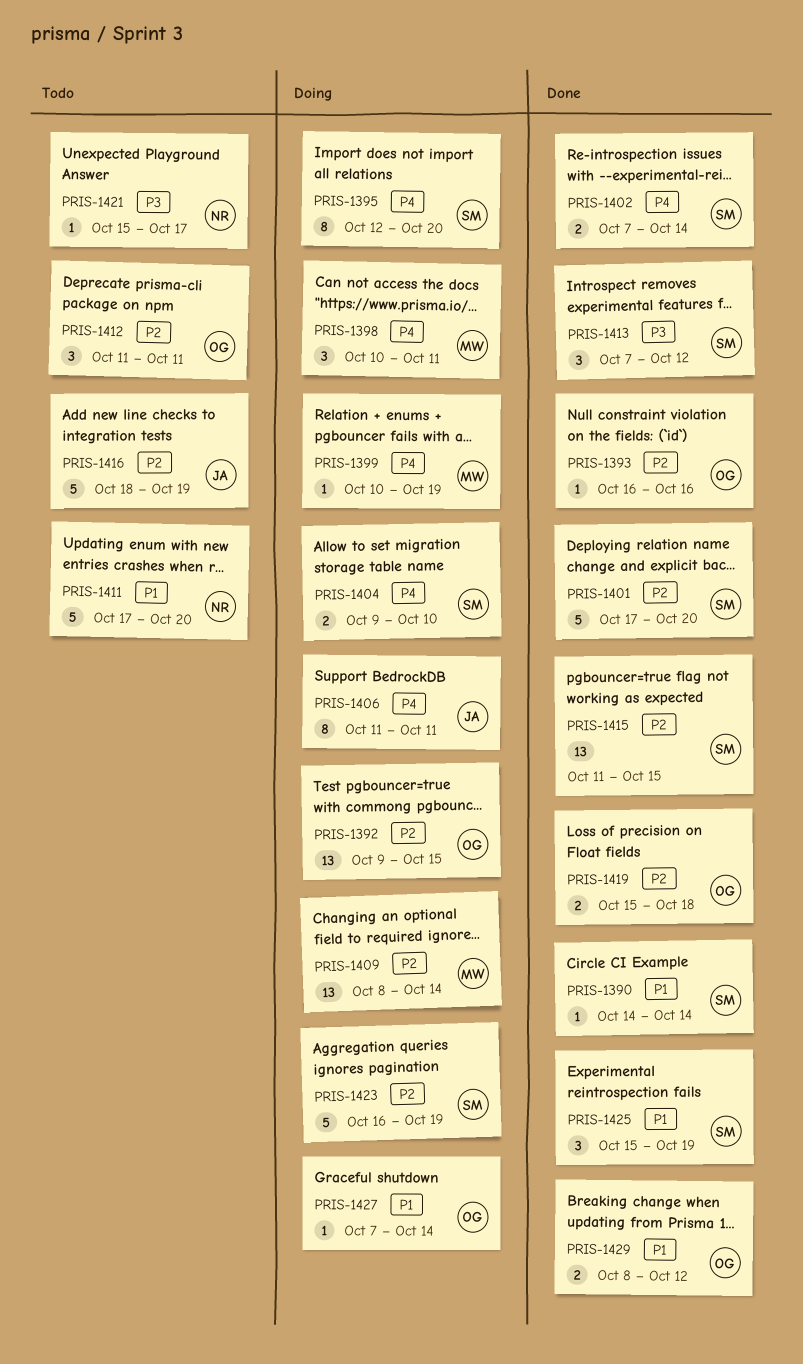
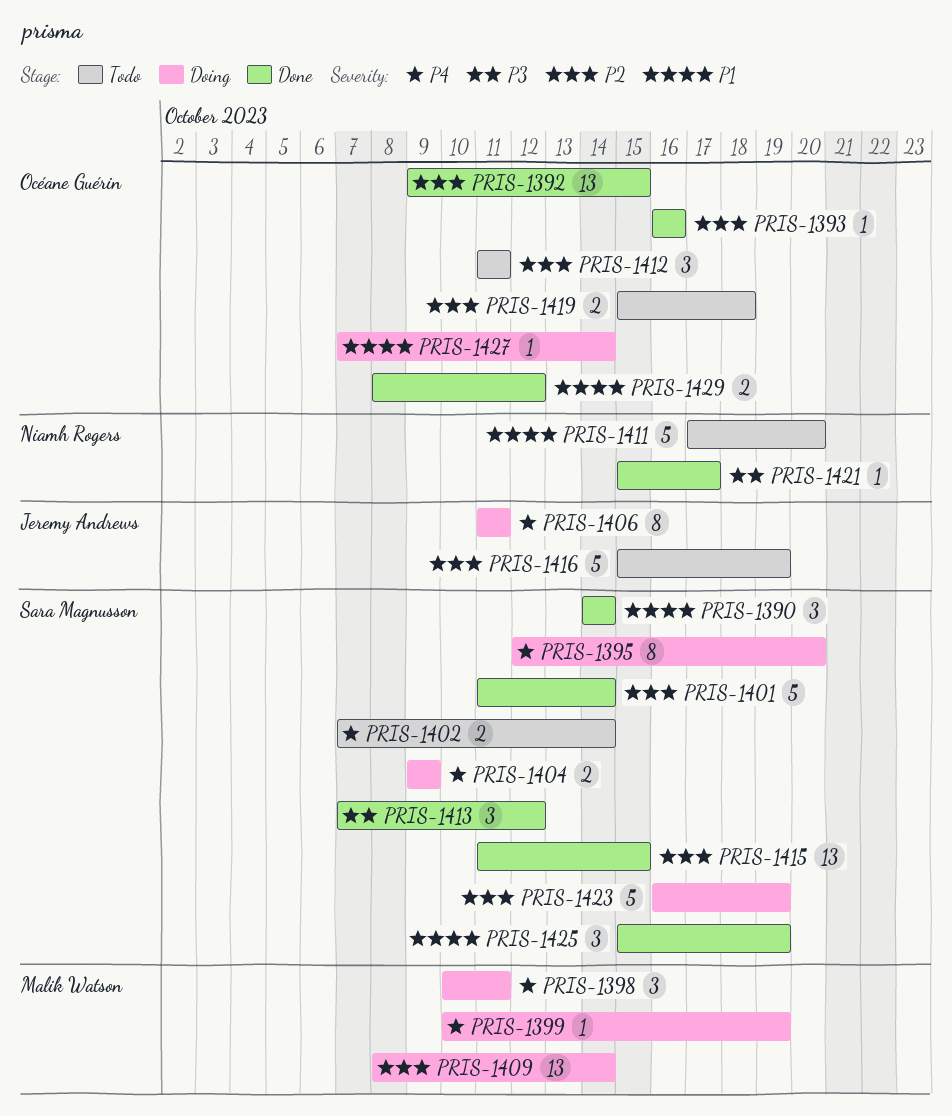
PRIS-1390, estimate: 1 -> 3
PRIS-1392, status: Doing -> Done
PRIS-1401, start: Oct 17 -> Oct 11
PRIS-1401, due: Oct 20 -> Oct 14
PRIS-1402, status: Done -> Todo
PRIS-1404, due: Oct 10 -> Oct 9
PRIS-1416, start: Oct 18 -> Oct 15
PRIS-1419, status: Done -> Todo
PRIS-1421, status: Todo -> Done

